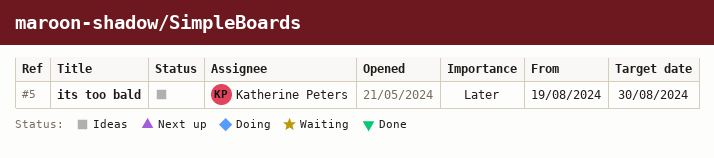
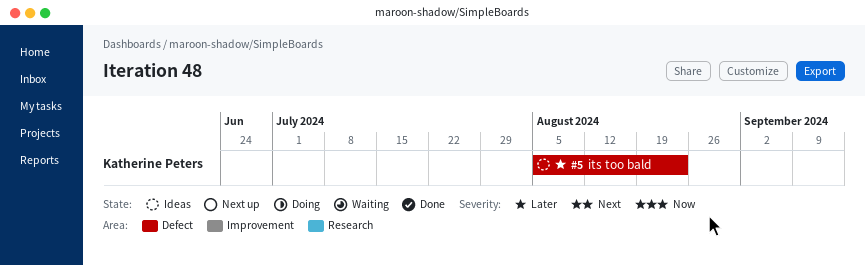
#5, start: Aug 19 -> Aug 5
#5, due: Aug 30 -> Aug 23

